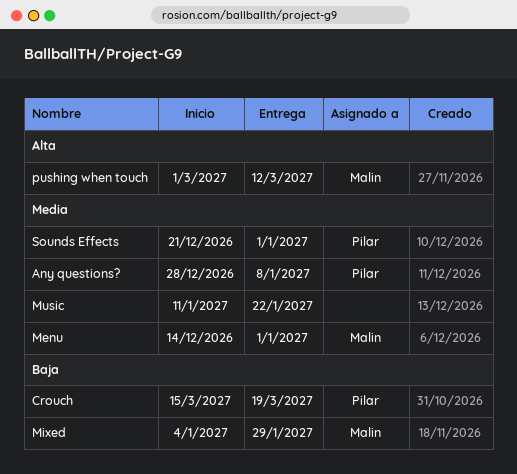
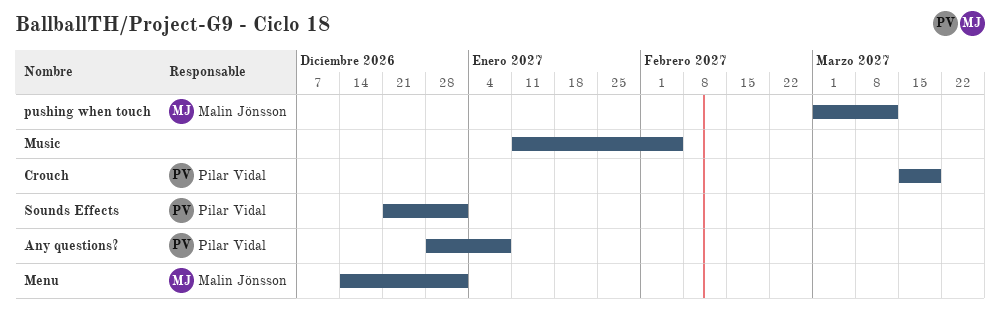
Mixed: present -> none
Music, due: Jan 22 -> Feb 5

